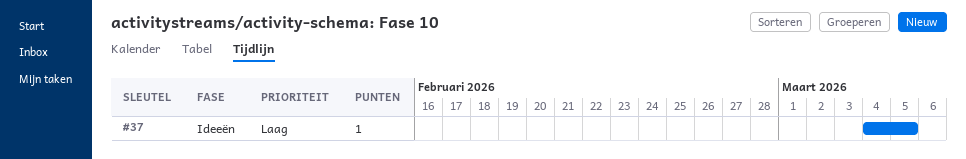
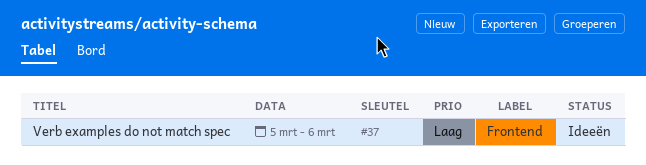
#37, start: Mar 4 -> Mar 5
#37, due: Mar 5 -> Mar 6

